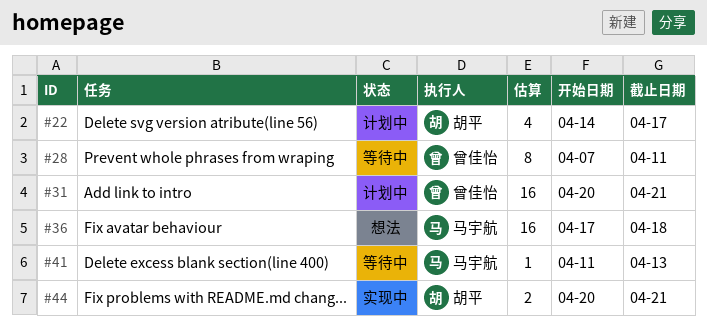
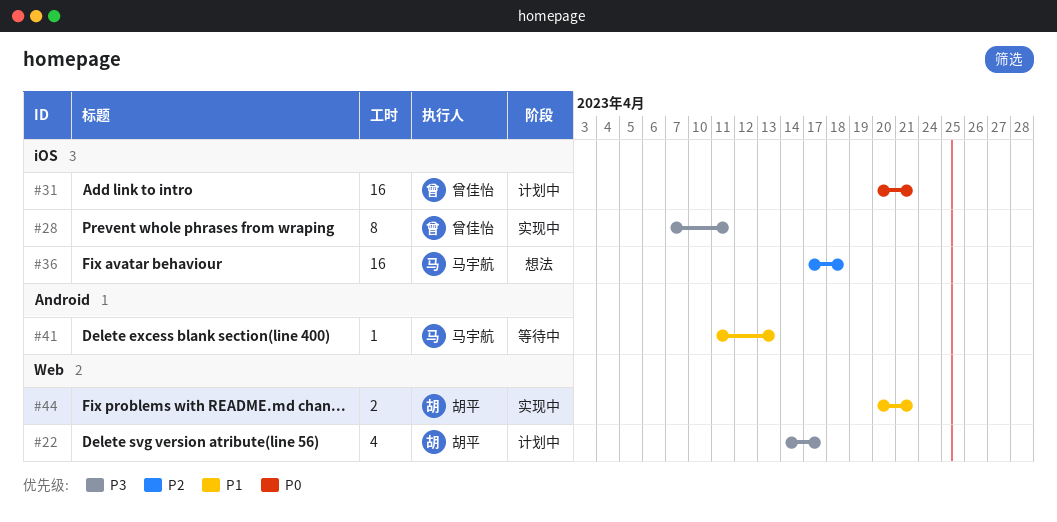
#28, status: 等待中 -> 实现中

